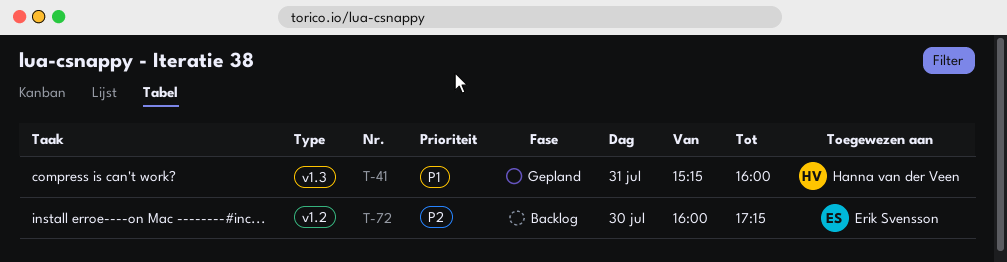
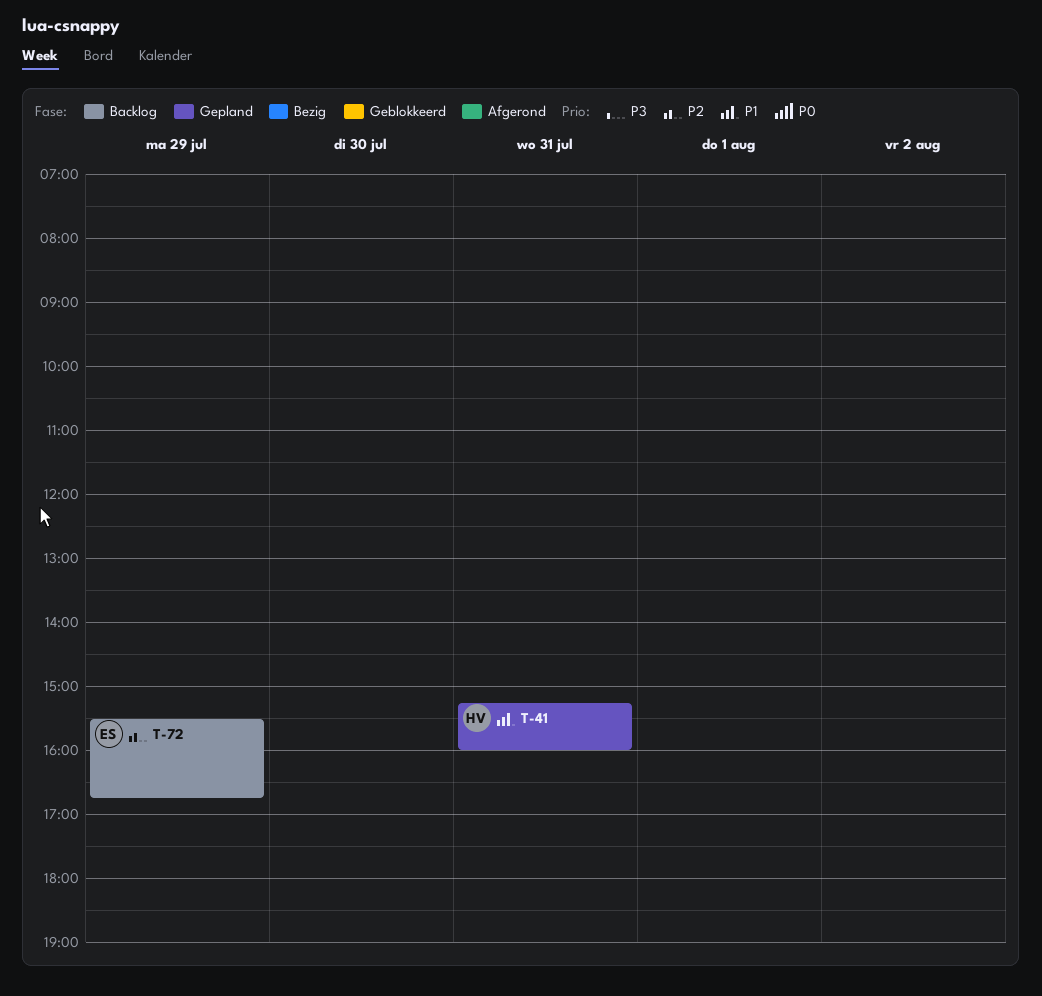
T-72, day: Jul 30 -> Jul 29
T-72, begins: 16:00 -> 15:30
T-72, ends: 17:15 -> 16:45

